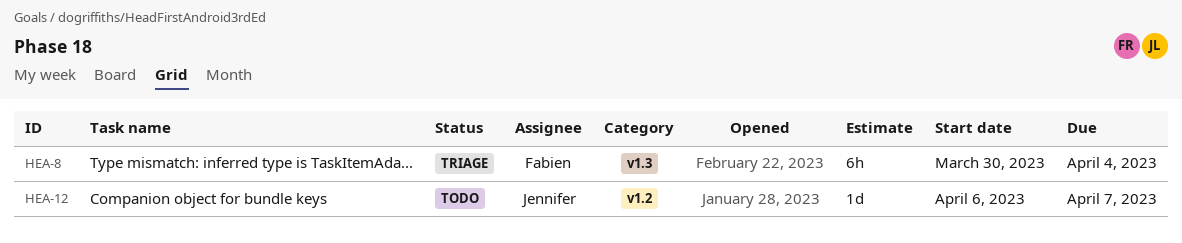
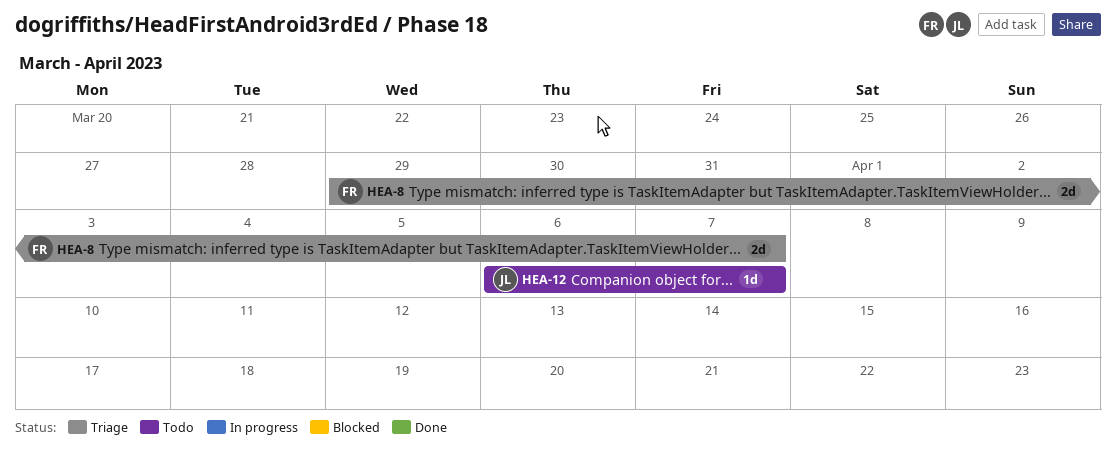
HEA-8, estimate: 6h -> 2d
HEA-8, start: Mar 30 -> Mar 29
HEA-8, due: Apr 4 -> Apr 7

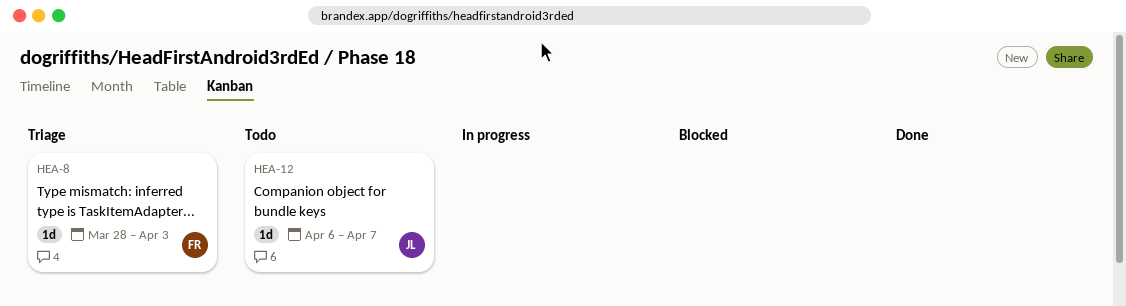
HEA-8, estimate: 2d -> 1d
HEA-8, start: Mar 29 -> Mar 28
HEA-8, due: Apr 7 -> Apr 3

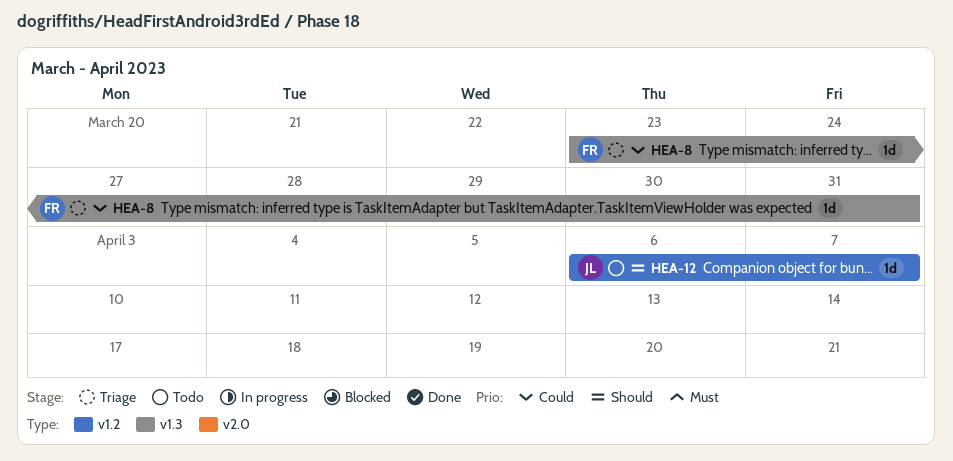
HEA-8, start: Mar 28 -> Mar 23
HEA-8, due: Apr 3 -> Mar 31

